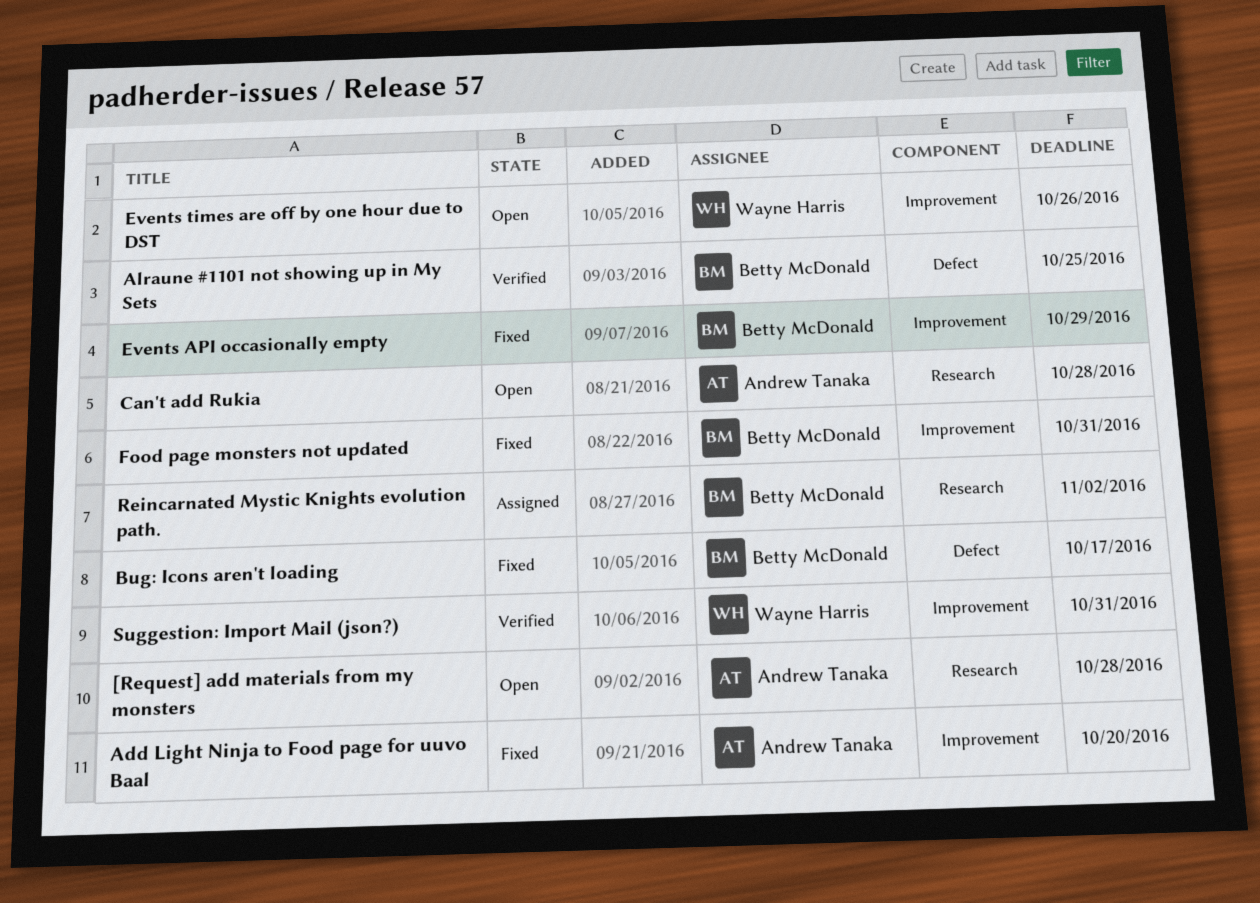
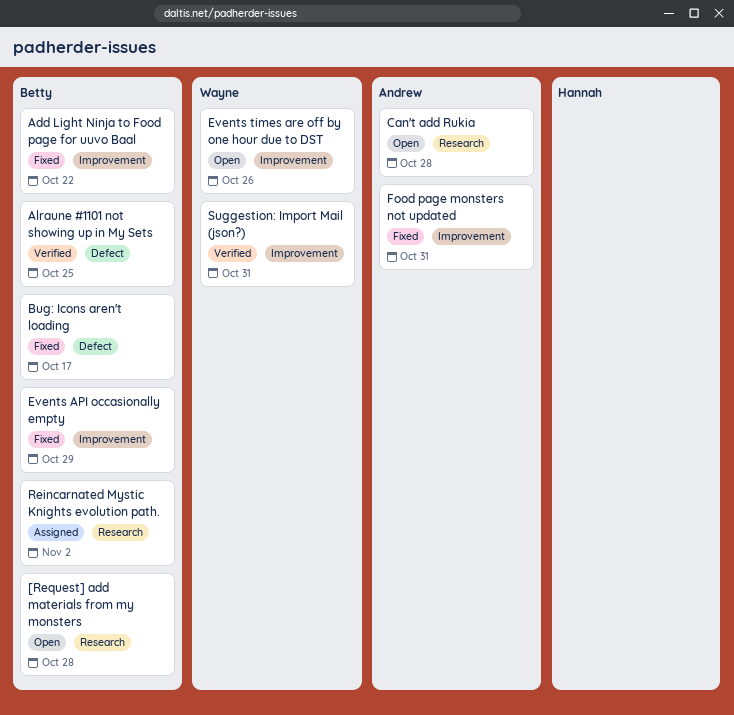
[Request] add materials from my monsters, owner: Andrew Tanaka -> Betty McDonald
Add Light Ninja to Food page for uuvo Baal, owner: Andrew Tanaka -> Betty McDonald
Add Light Ninja to Food page for uuvo Baal, due: Oct 20 -> Oct 22
Food page monsters not updated, owner: Betty McDonald -> Andrew Tanaka

